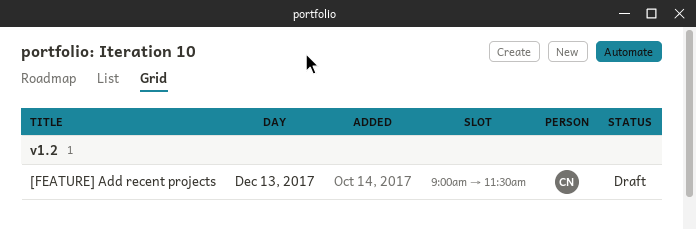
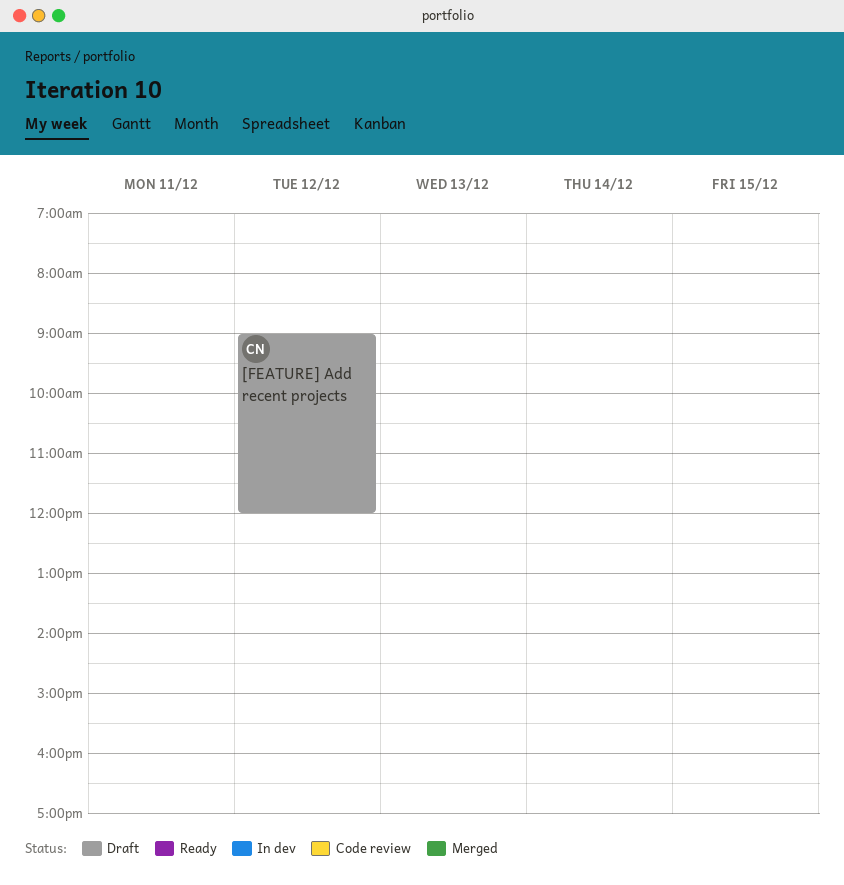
[FEATURE] Add recent projects, day: Dec 13 -> Dec 12
[FEATURE] Add recent projects, ends: 11:30 -> 12:00

